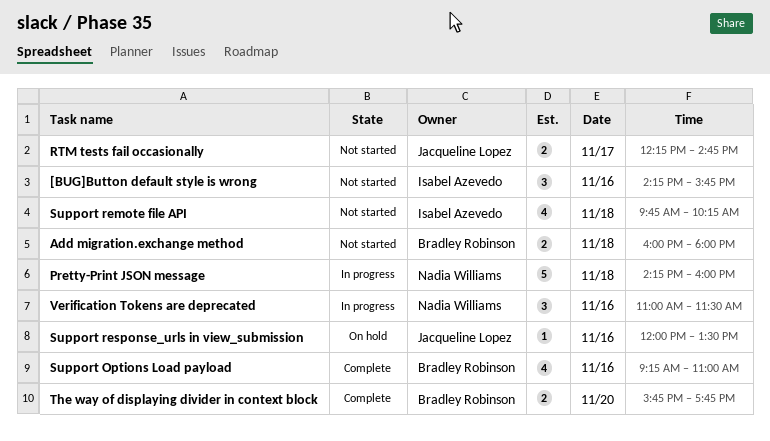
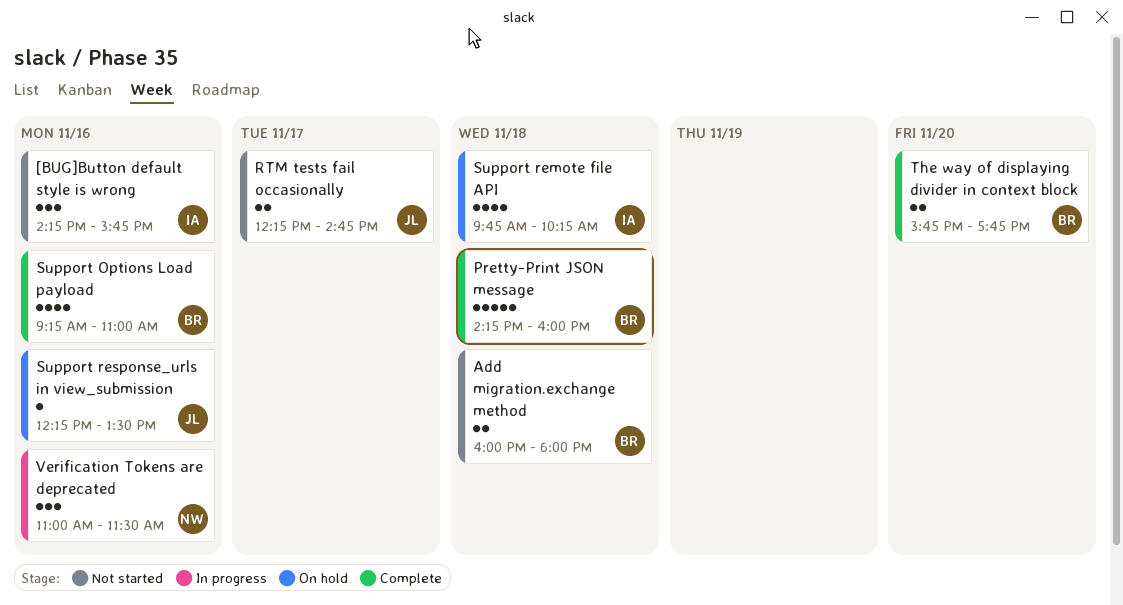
Pretty-Print JSON message, status: In progress -> Complete
Pretty-Print JSON message, owner: Nadia Williams -> Bradley Robinson
Support remote file API, status: Not started -> On hold
Support response_urls in view_submission, begins: 12:00 -> 12:15

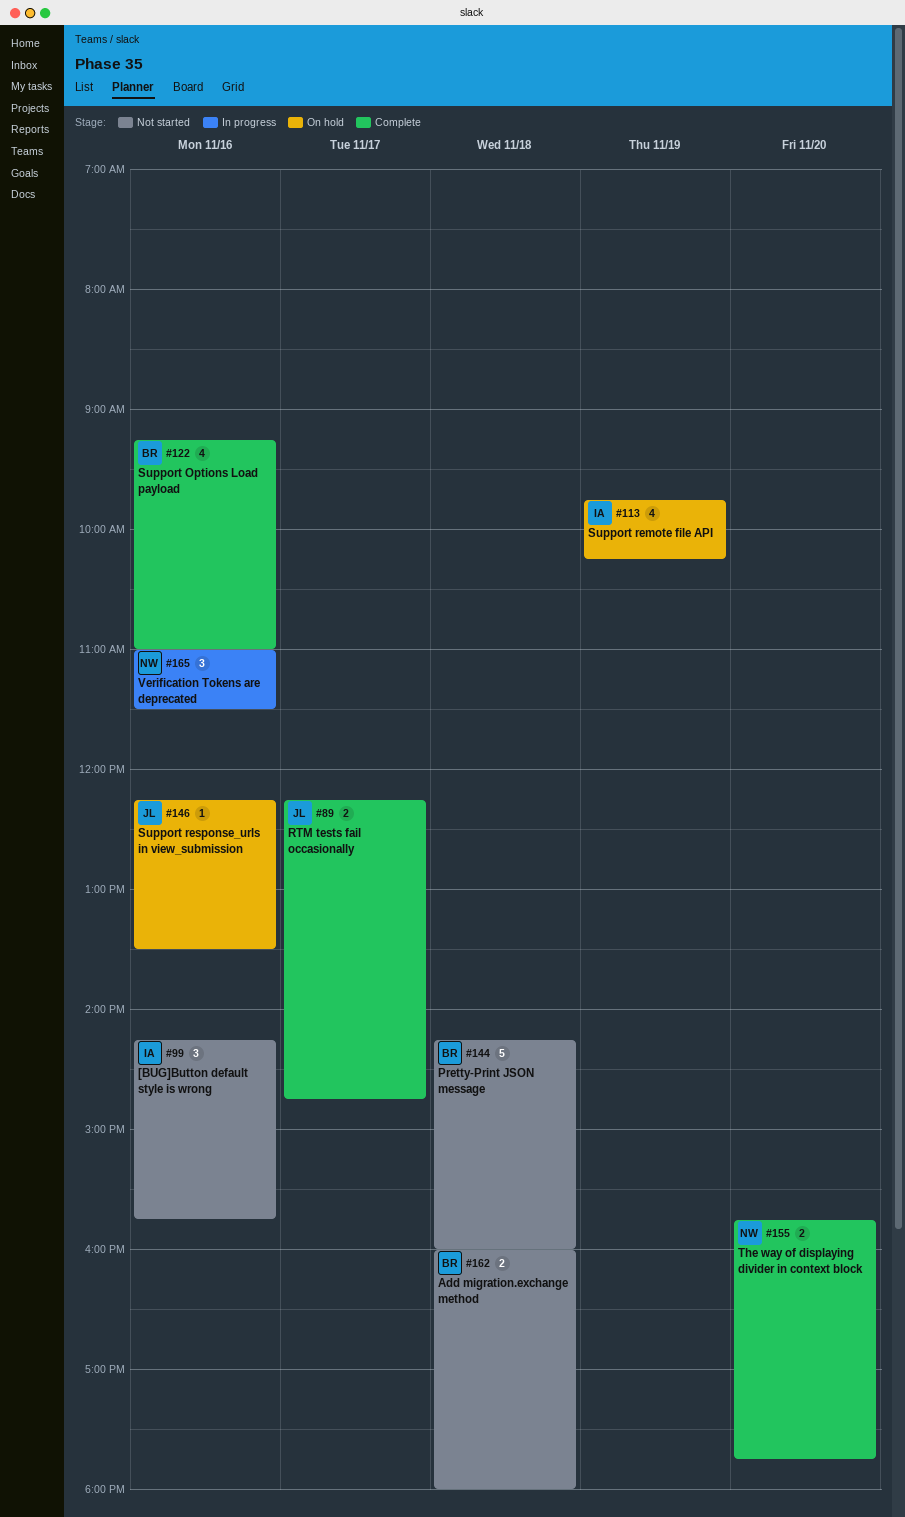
Pretty-Print JSON message, status: Complete -> Not started
RTM tests fail occasionally, status: Not started -> Complete
Support remote file API, day: Nov 18 -> Nov 19
The way of displaying divider in context block, owner: BR -> NW

